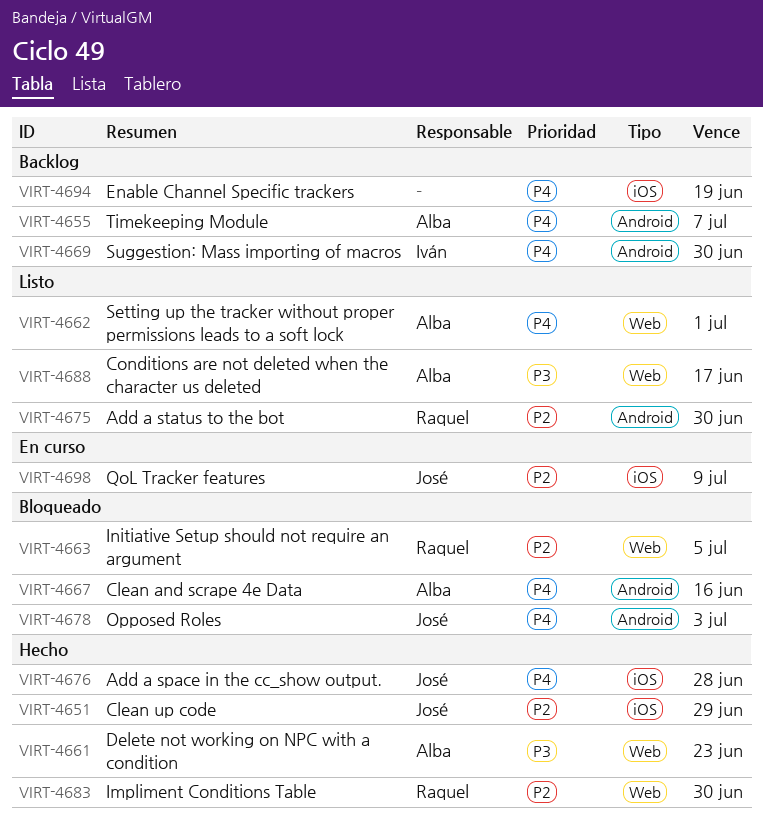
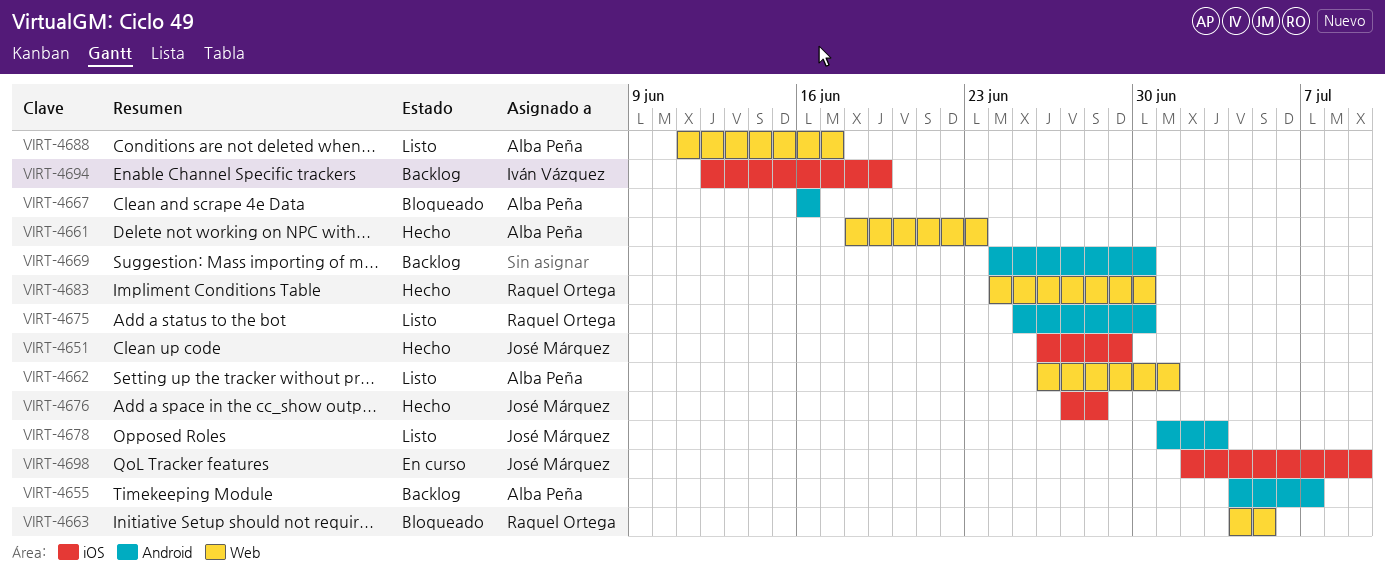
VIRT-4669, owner: Iván Vázquez -> none
VIRT-4678, status: Bloqueado -> Listo
VIRT-4694, owner: none -> Iván Vázquez

